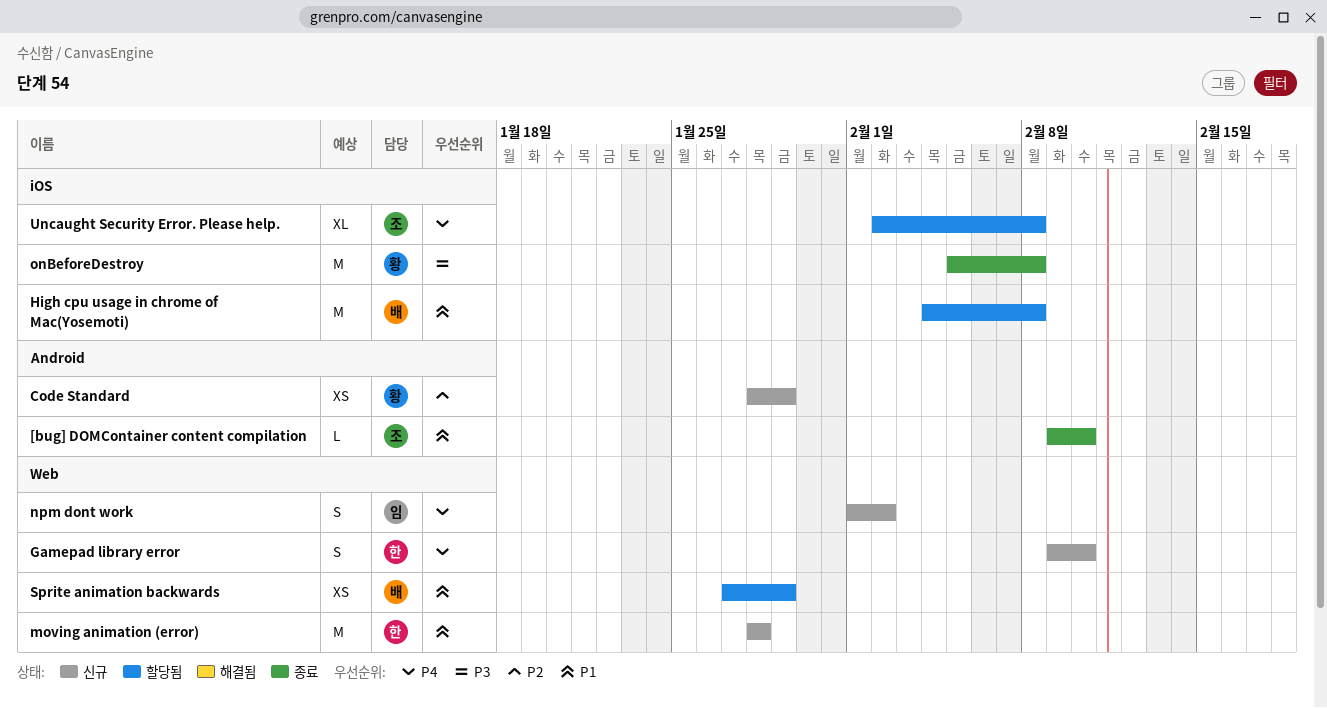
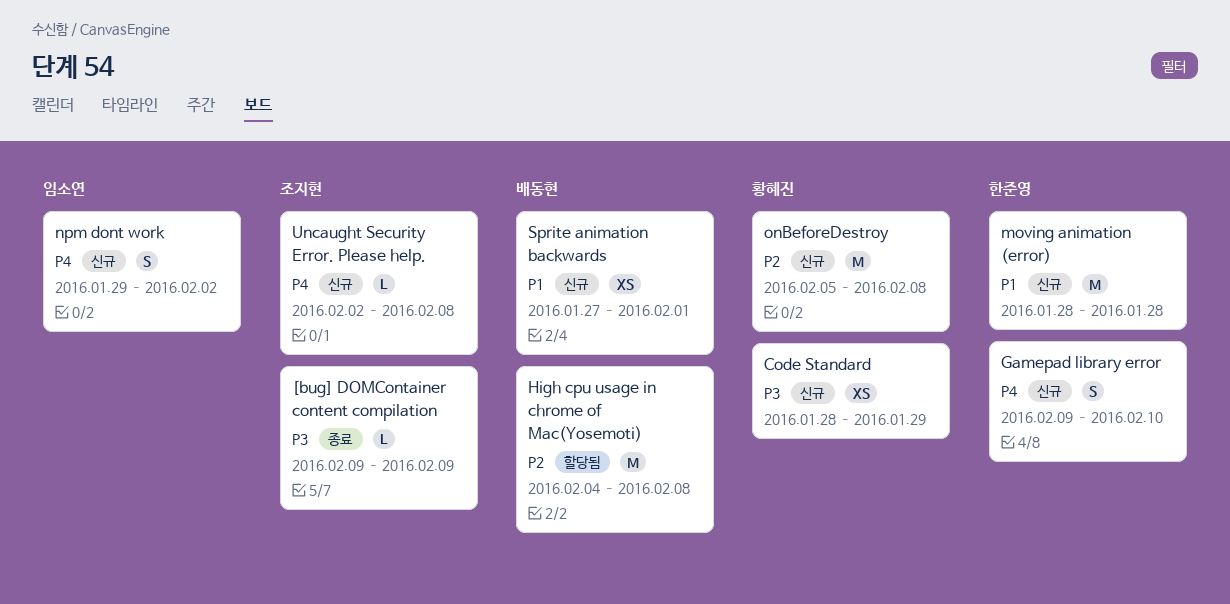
[bug] DOMContainer content compilation, priority: P1 -> P3
[bug] DOMContainer content compilation, due: Feb 10 -> Feb 9
Code Standard, priority: P2 -> P3
High cpu usage in chrome of Mac(Yosemoti), priority: P1 -> P2
npm dont work, start: Feb 1 -> Jan 29
onBeforeDestroy, status: 종료 -> 신규
onBeforeDestroy, priority: P3 -> P2
Sprite animation backwards, status: 할당됨 -> 신규
Sprite animation backwards, due: Jan 29 -> Feb 1
Uncaught Security Error. Please help., status: 할당됨 -> 신규
Uncaught Security Error. Please help., estimate: XL -> L

